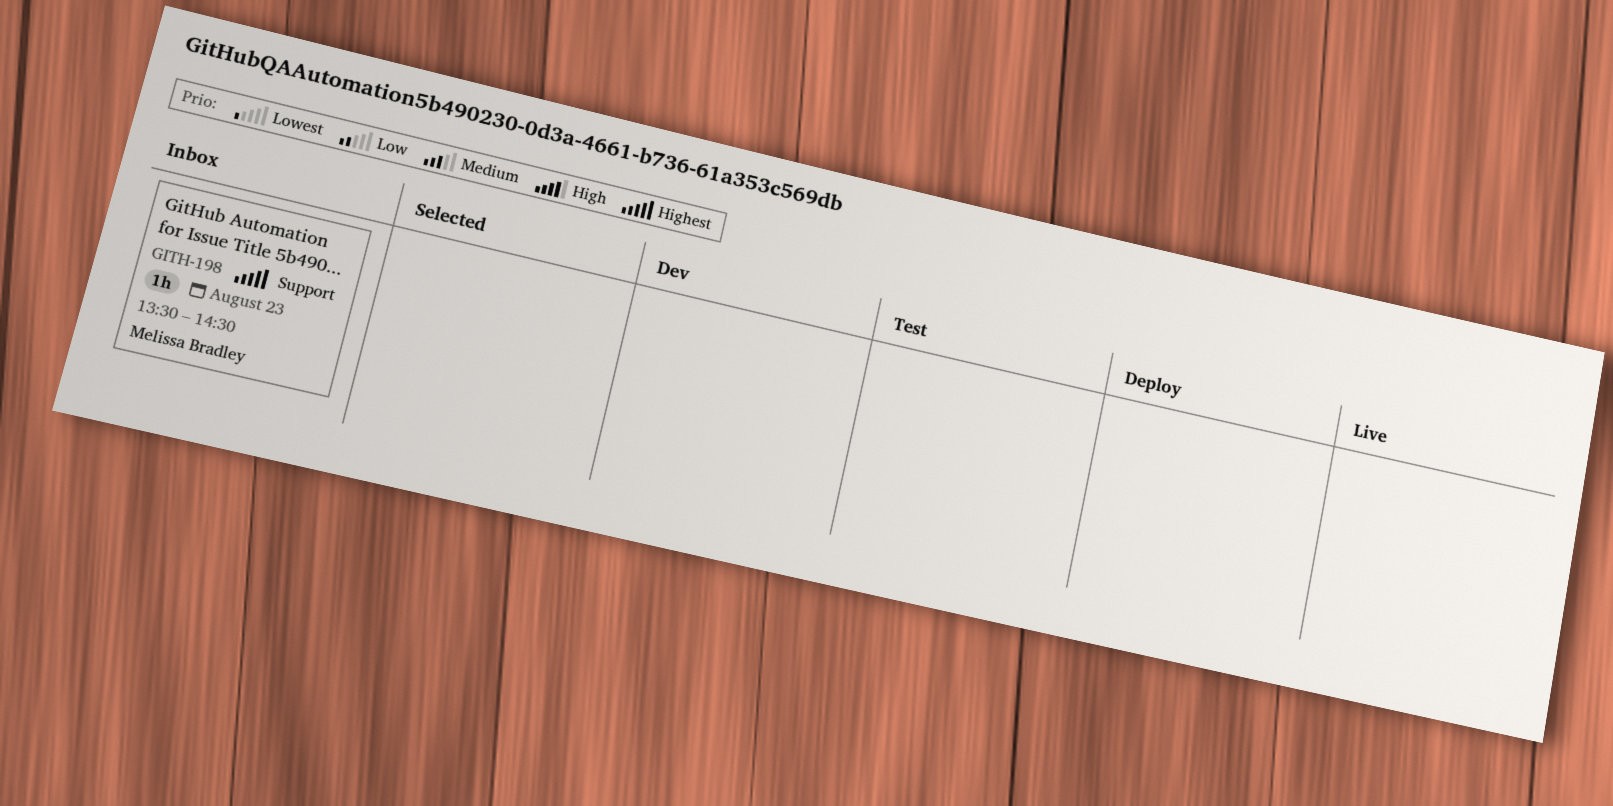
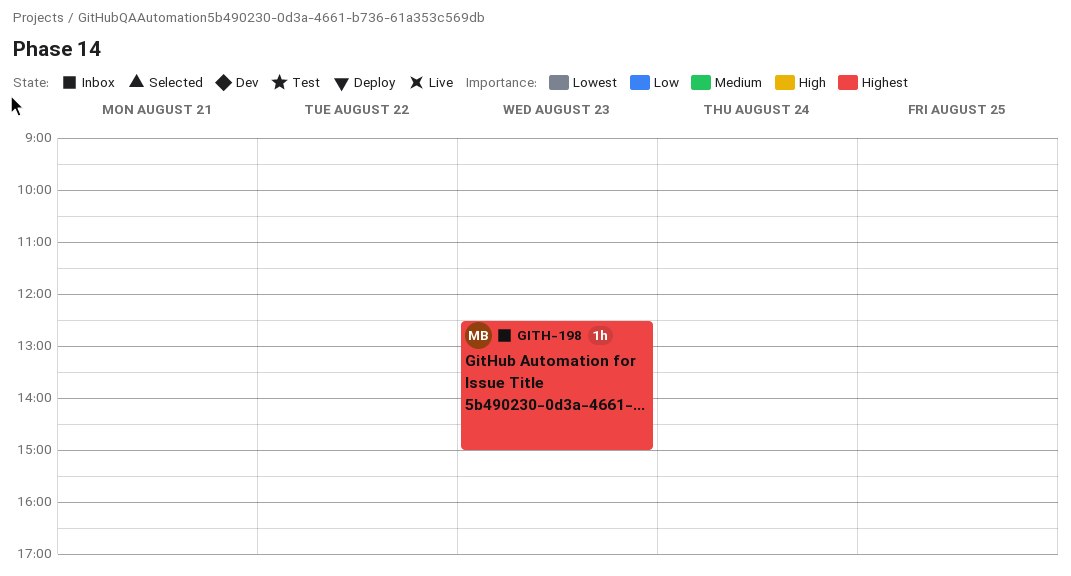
GITH-198, begins: 13:30 -> 12:30
GITH-198, ends: 14:30 -> 15:00

